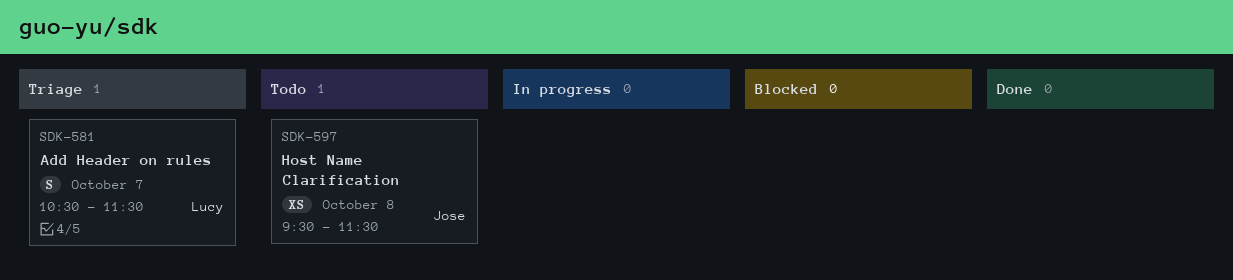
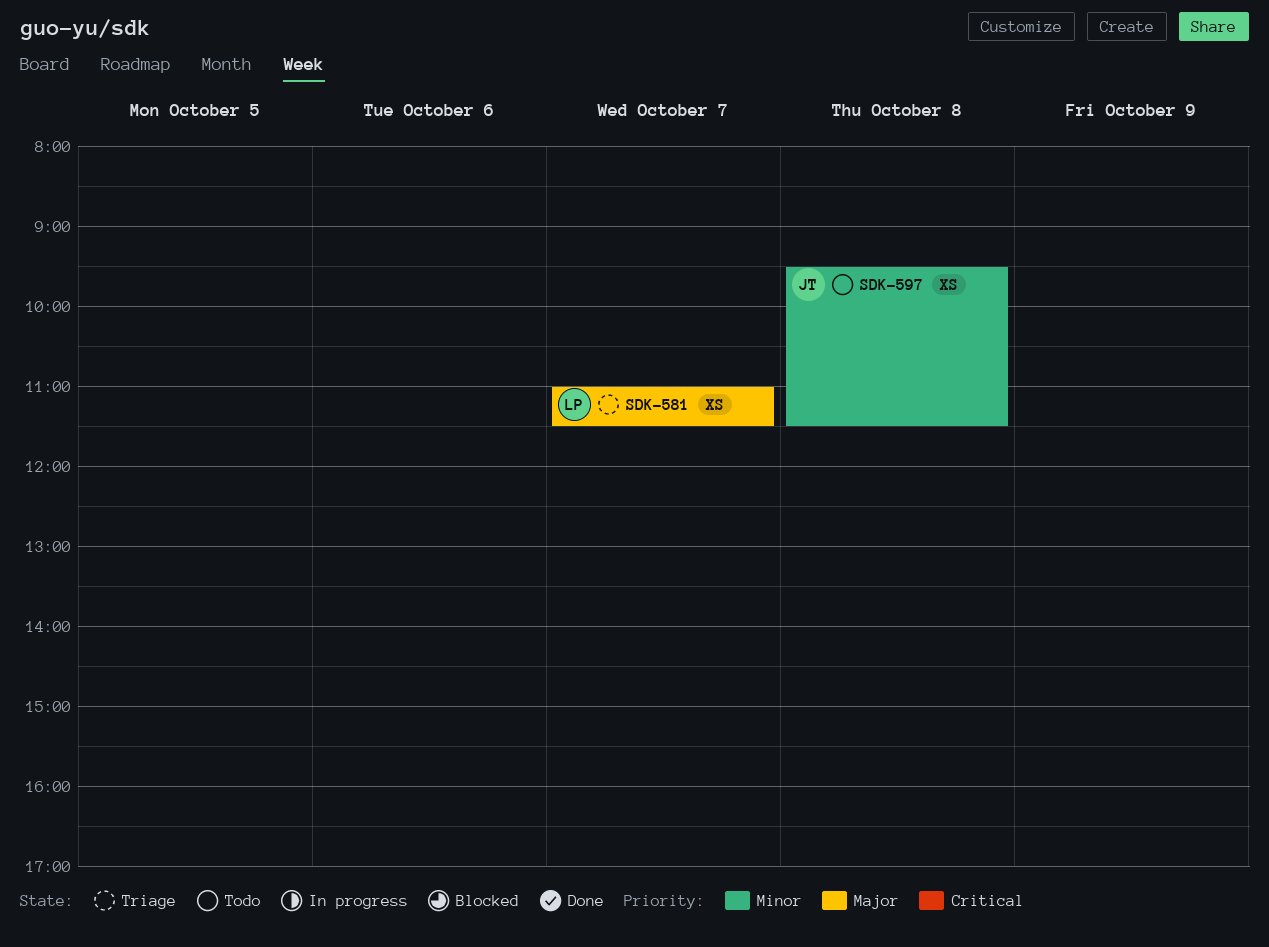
SDK-581, estimate: S -> XS
SDK-581, begins: 10:30 -> 11:00

